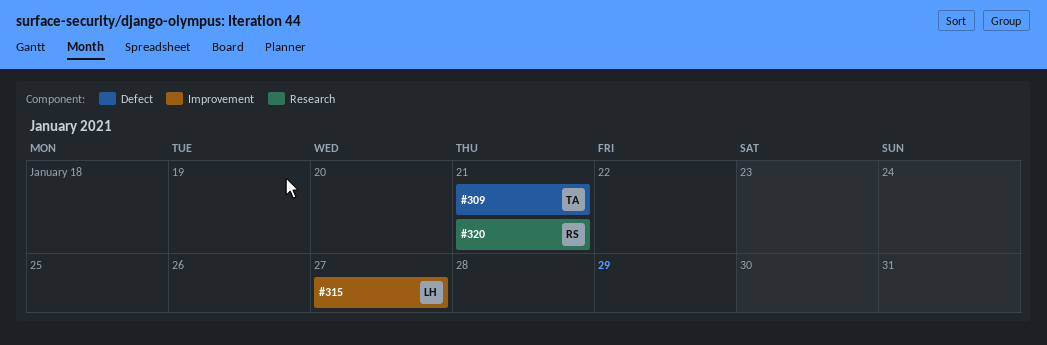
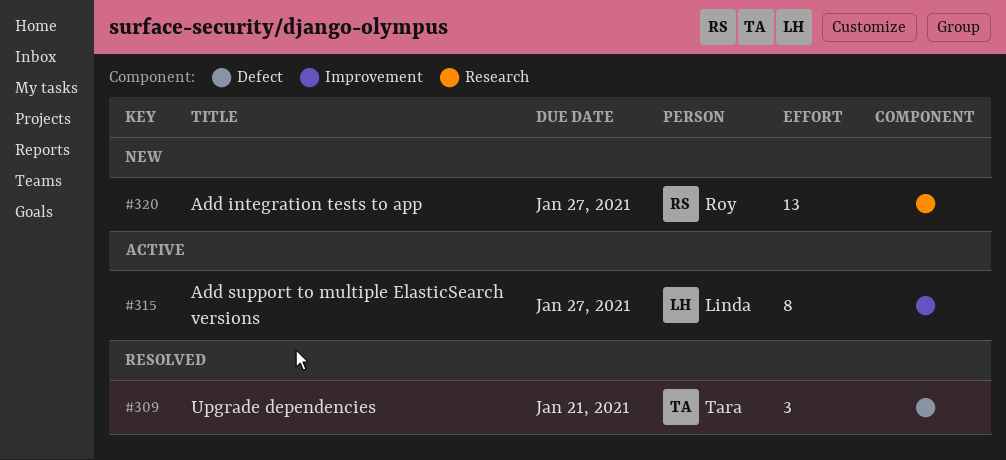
#320, due: Jan 21 -> Jan 27

